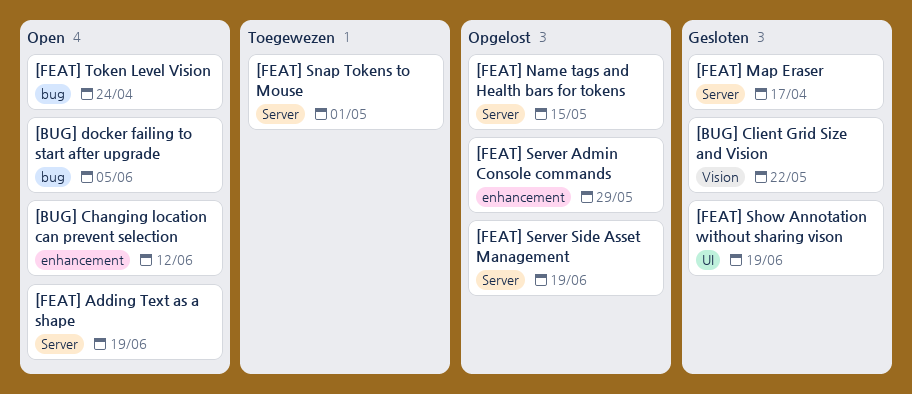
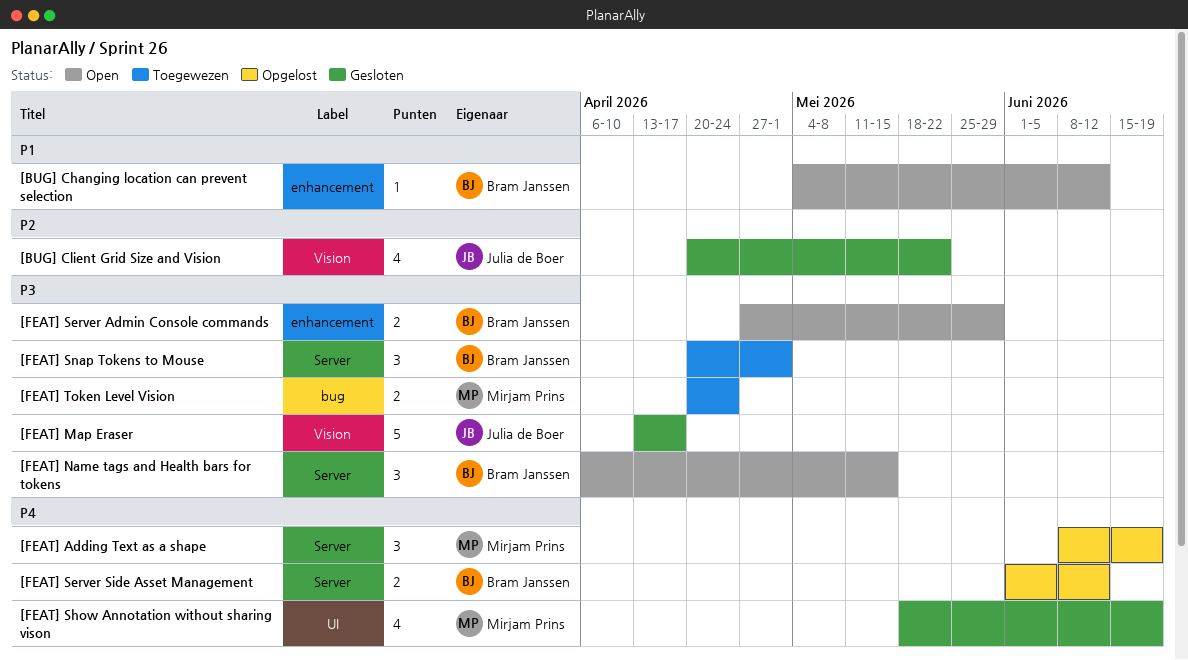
[BUG] docker failing to start after upgrade: present -> none
[FEAT] Adding Text as a shape, status: Open -> Opgelost
[FEAT] Map Eraser, label: Server -> Vision
[FEAT] Name tags and Health bars for tokens, status: Opgelost -> Open
[FEAT] Server Admin Console commands, status: Opgelost -> Open
[FEAT] Server Side Asset Management, due: Jun 19 -> Jun 12
[FEAT] Token Level Vision, status: Open -> Toegewezen

